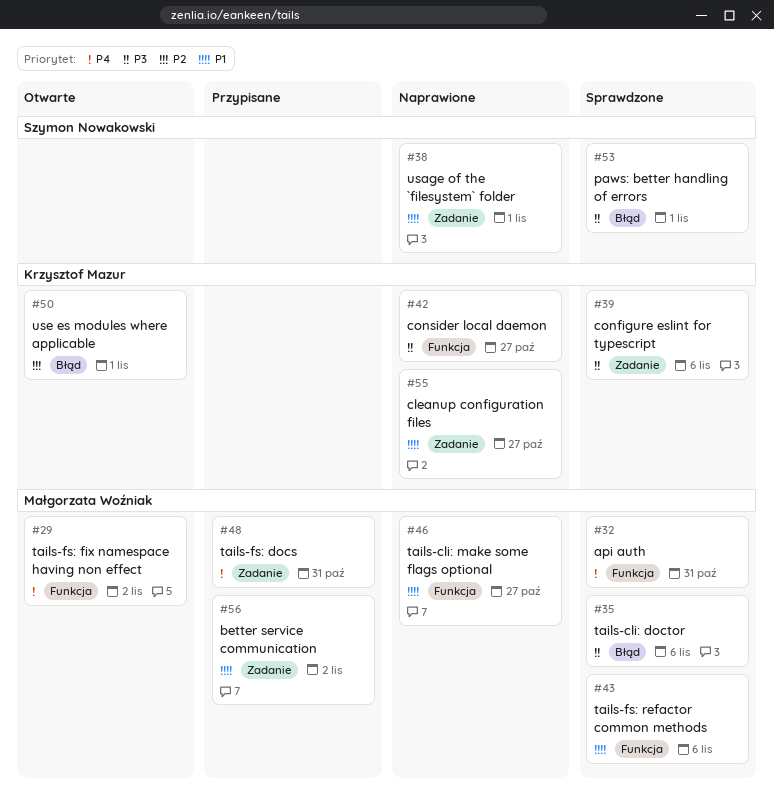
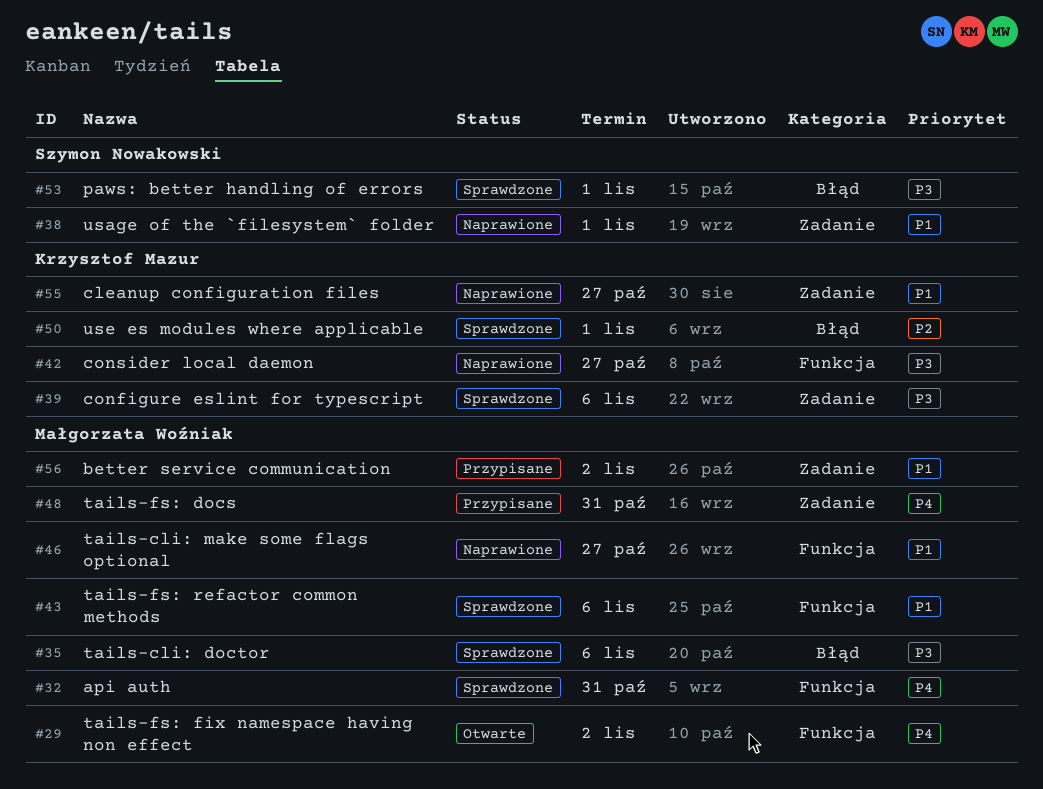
#50, status: Otwarte -> Sprawdzone

